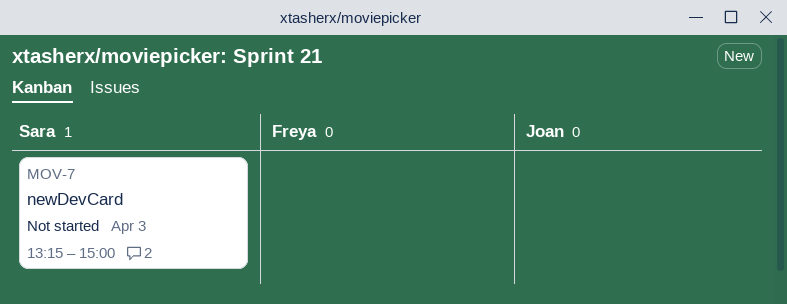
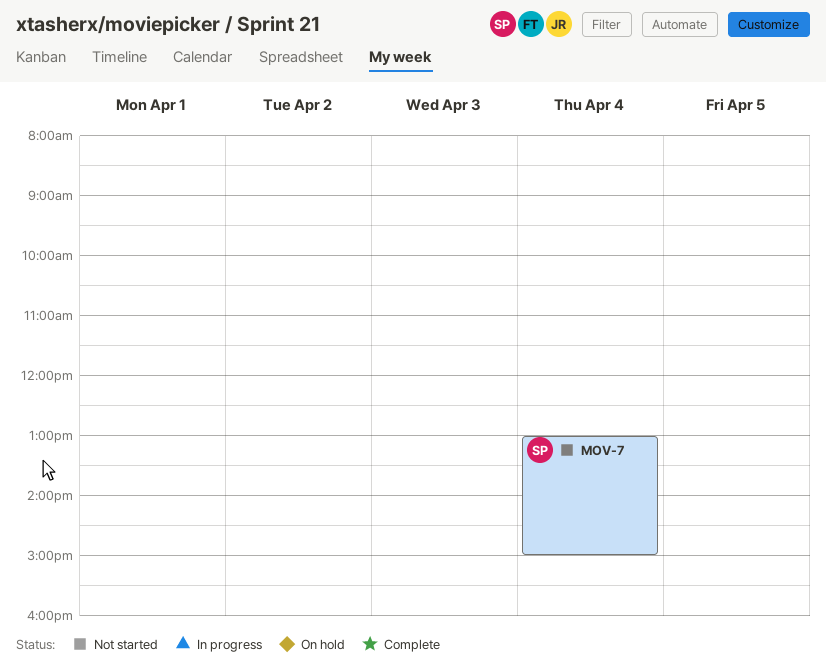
MOV-7, day: Apr 3 -> Apr 4
MOV-7, begins: 13:15 -> 13:00

